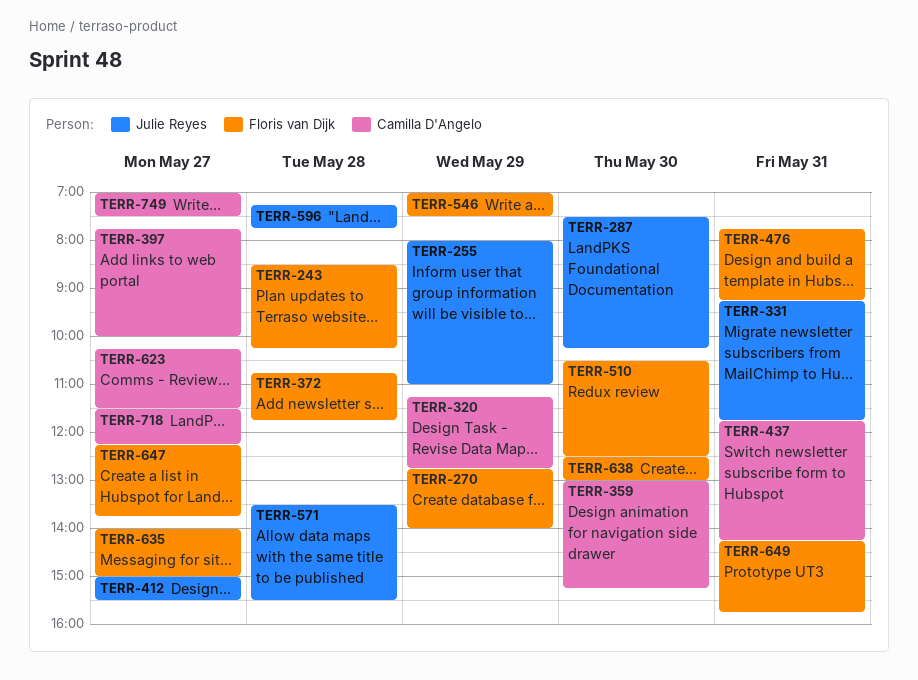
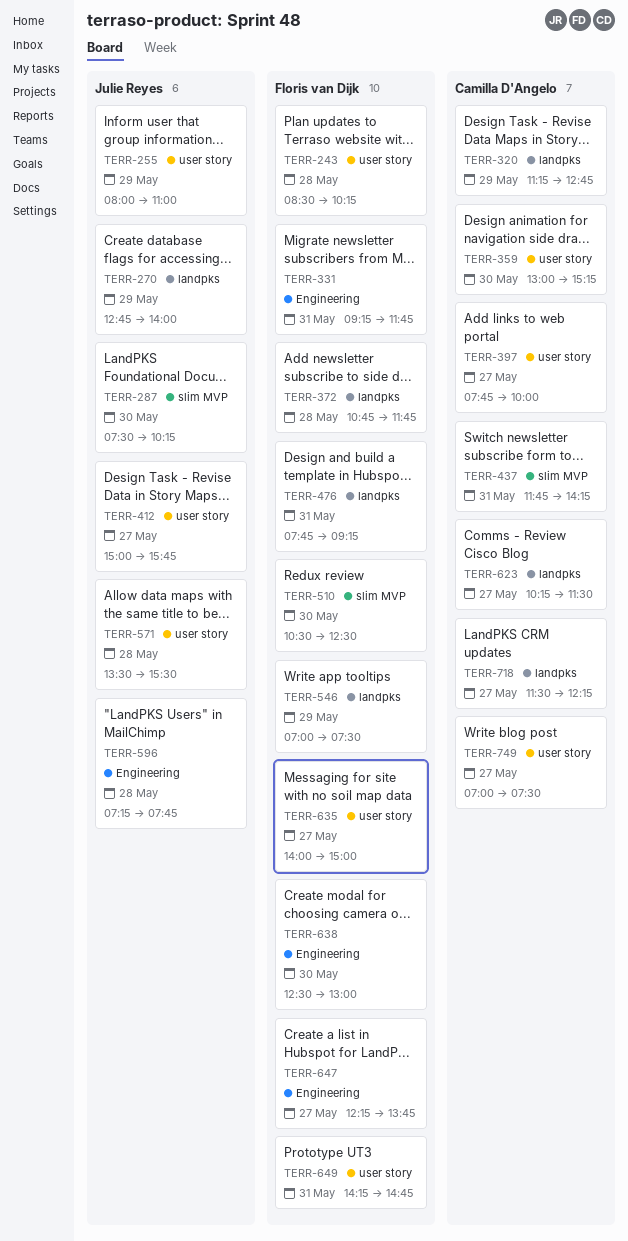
TERR-270, owner: Floris van Dijk -> Julie Reyes
TERR-331, owner: Julie Reyes -> Floris van Dijk
TERR-412, ends: 15:30 -> 15:45
TERR-649, ends: 15:45 -> 14:45

